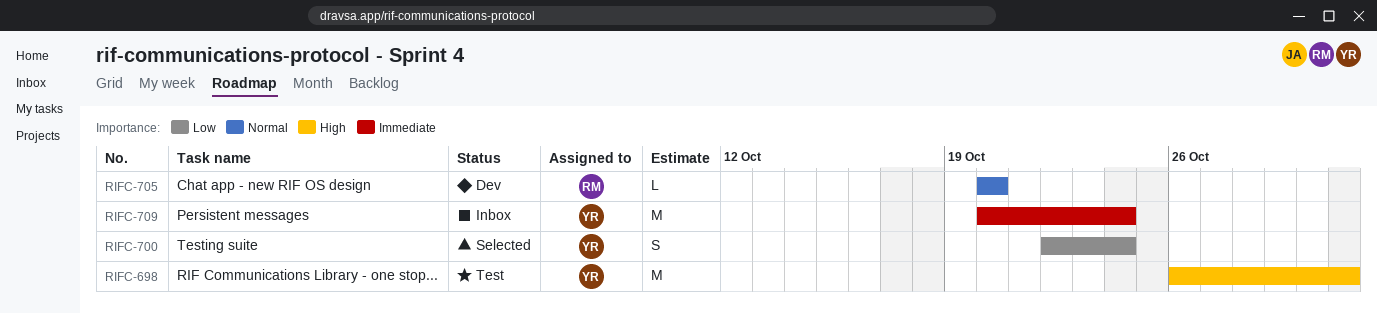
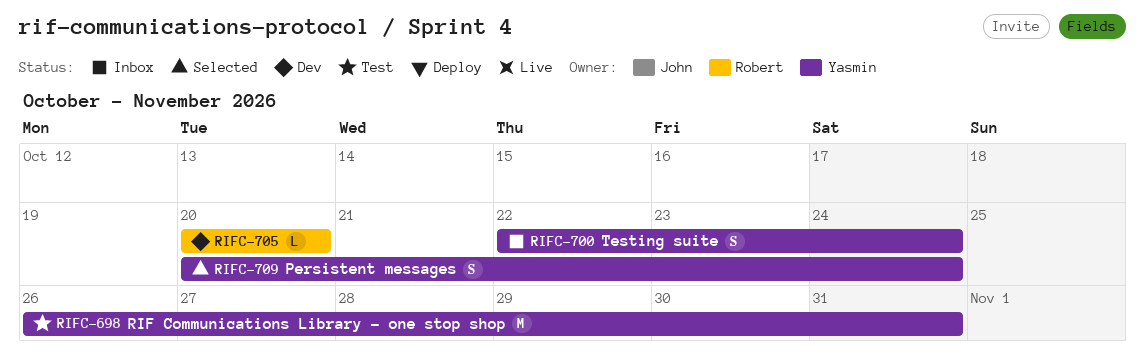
RIFC-700, status: Selected -> Inbox
RIFC-709, status: Inbox -> Selected
RIFC-709, estimate: M -> S

